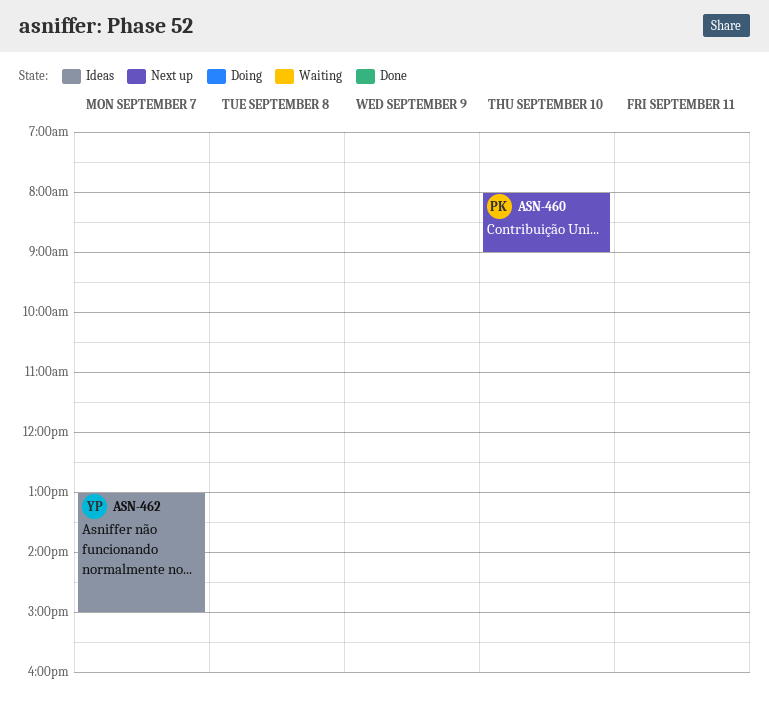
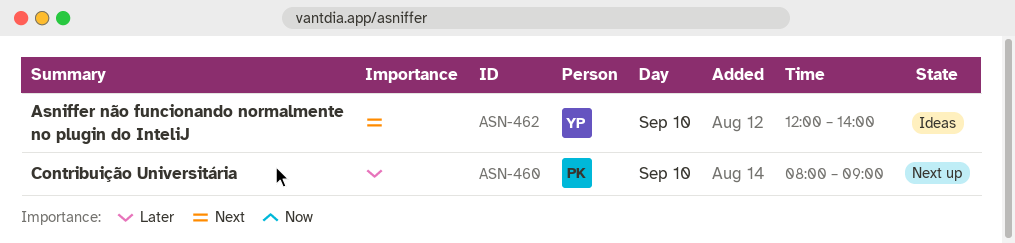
ASN-462, day: Sep 7 -> Sep 10
ASN-462, begins: 13:00 -> 12:00
ASN-462, ends: 15:00 -> 14:00

